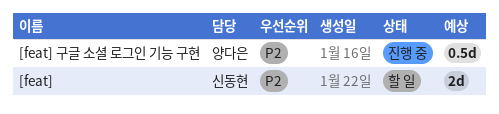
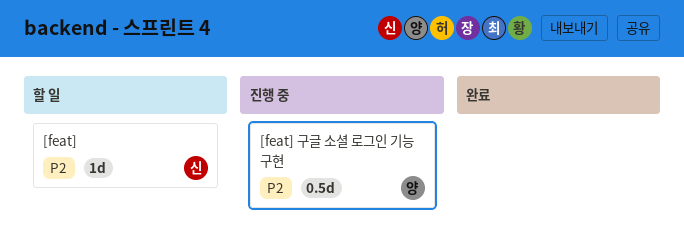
[feat], estimate: 2d -> 1d

